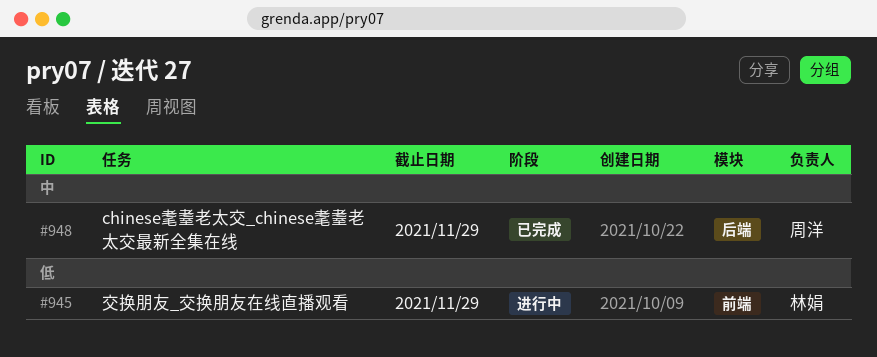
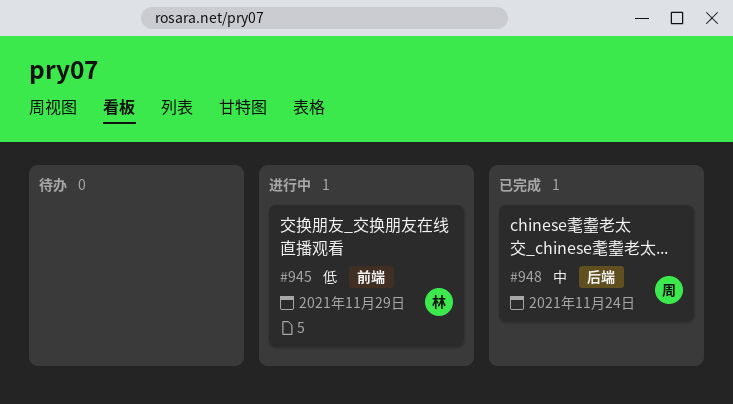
#948, due: Nov 29 -> Nov 24

